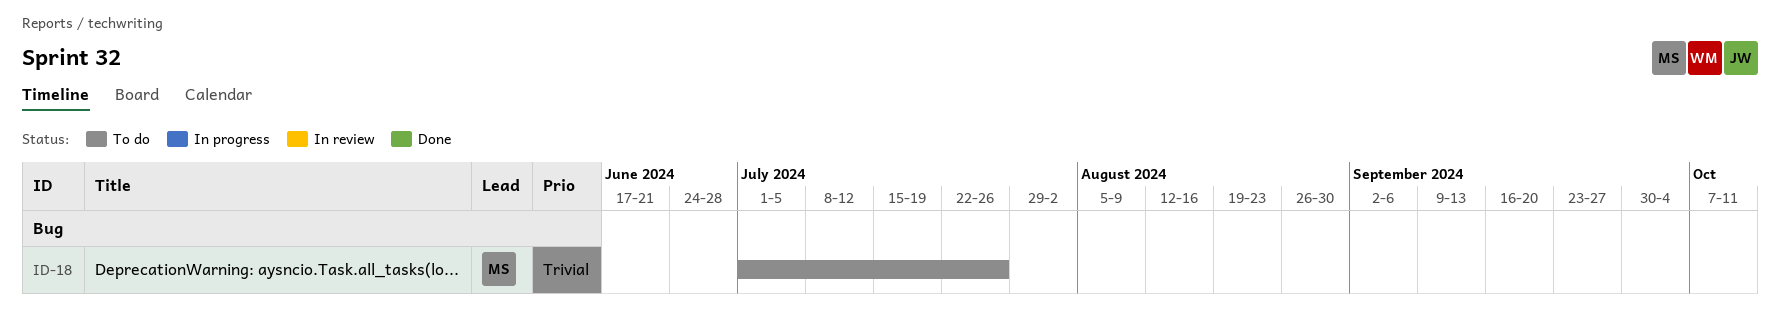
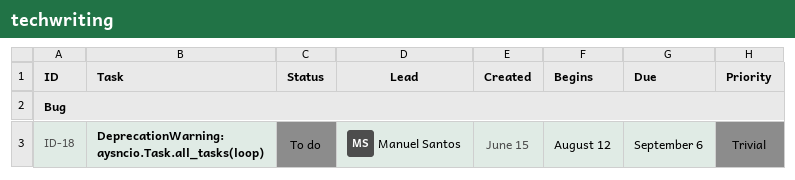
ID-18, start: Jul 1 -> Aug 12
ID-18, due: Jul 26 -> Sep 6

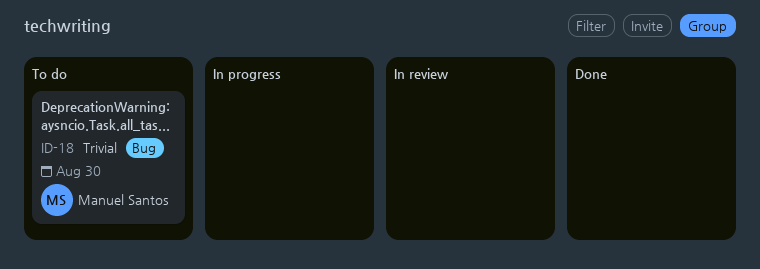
ID-18, due: Sep 6 -> Aug 30

